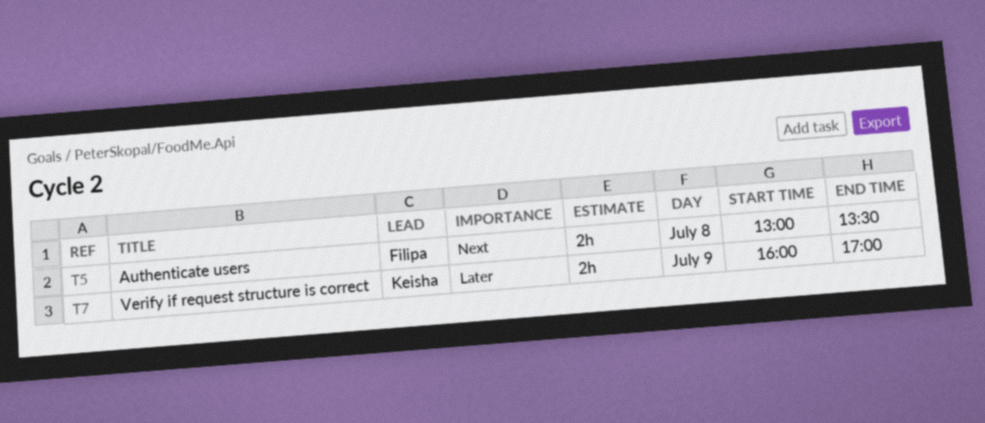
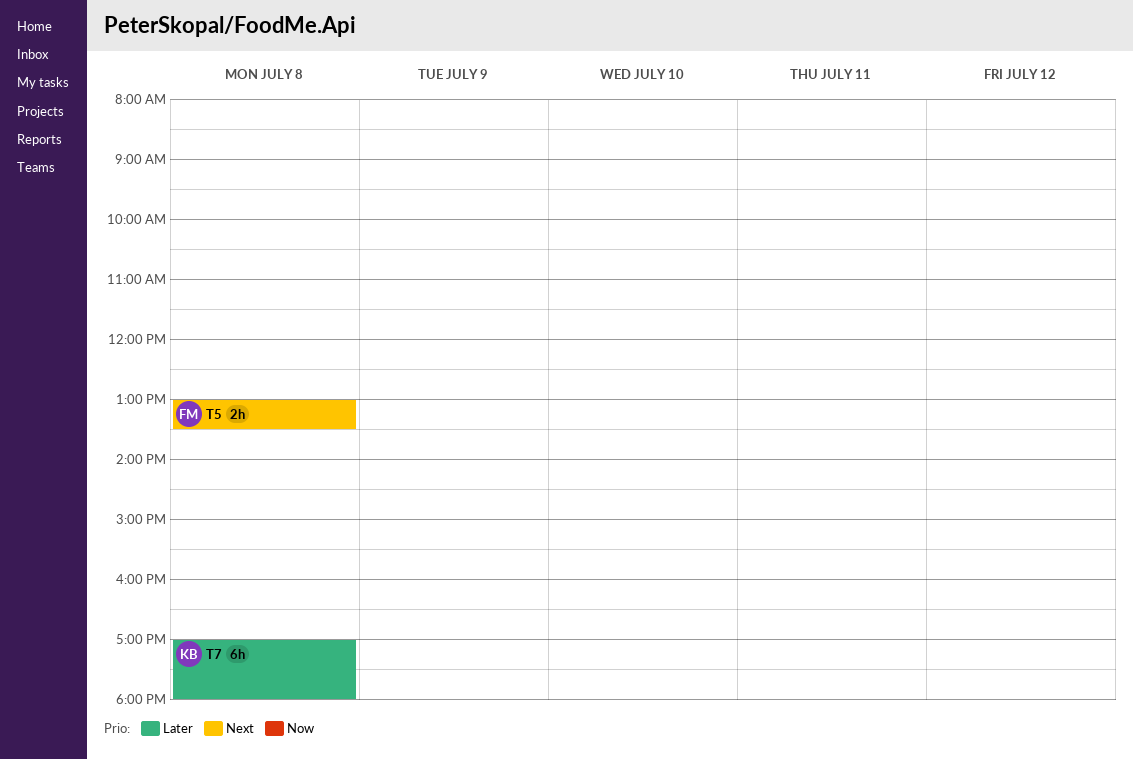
T7, estimate: 2h -> 6h
T7, day: Jul 9 -> Jul 8
T7, begins: 16:00 -> 17:00
T7, ends: 17:00 -> 18:00

